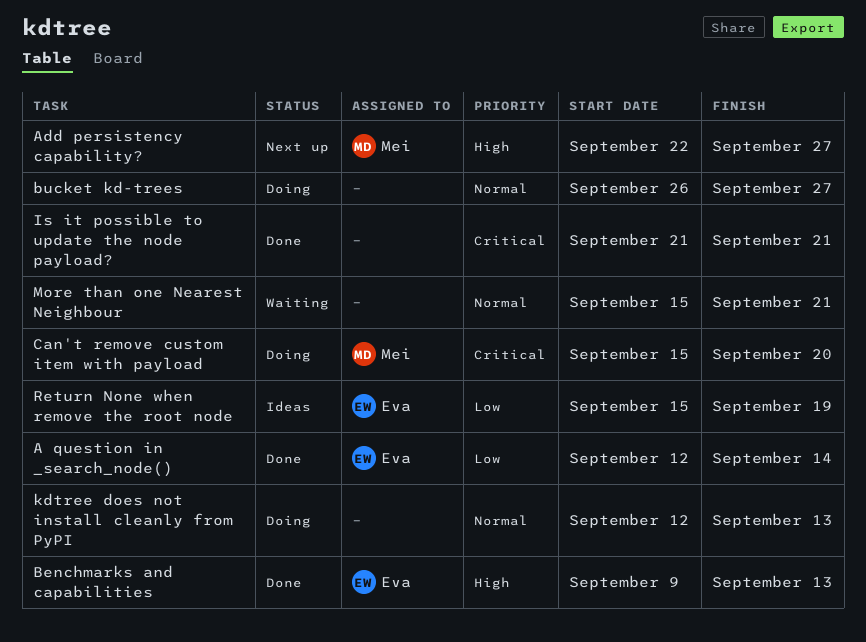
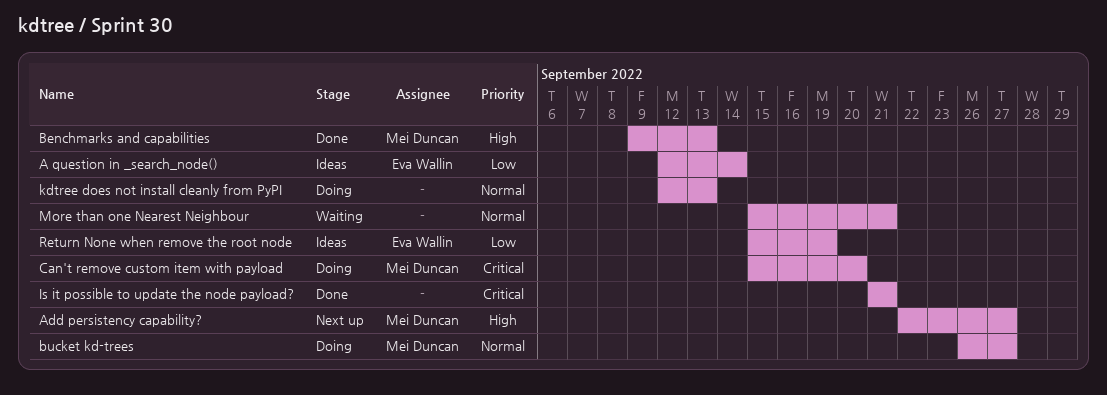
A question in _search_node(), status: Done -> Ideas
Benchmarks and capabilities, owner: Eva Wallin -> Mei Duncan
bucket kd-trees, owner: none -> Mei Duncan

